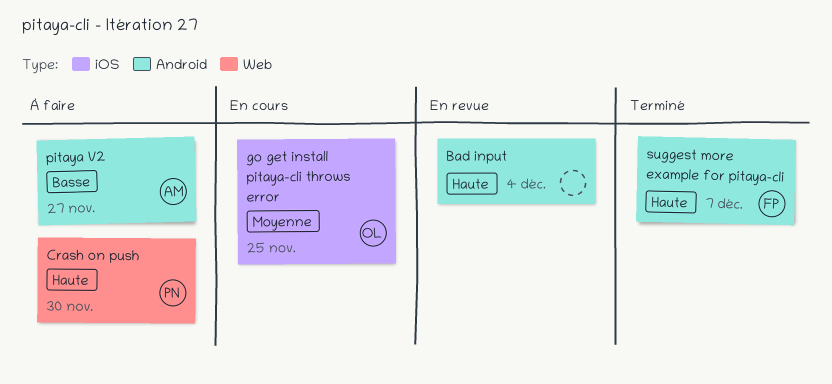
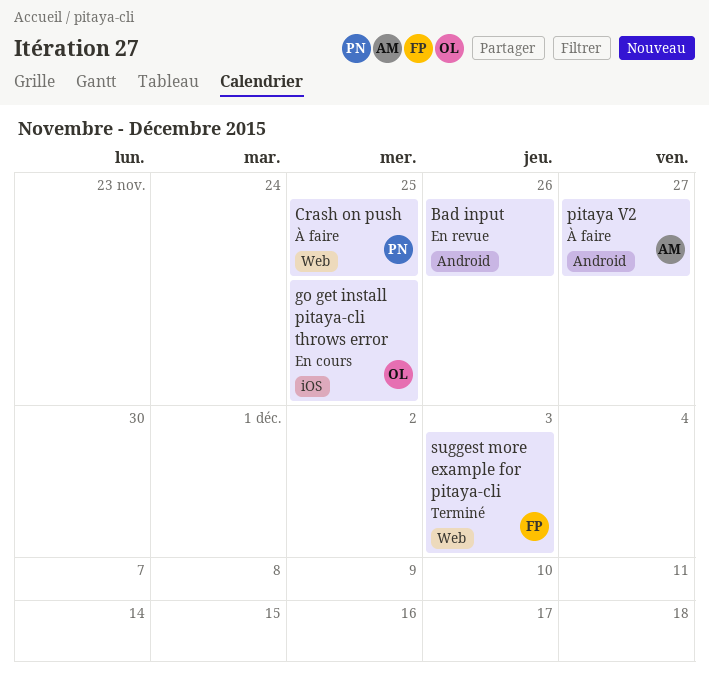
Bad input, due: Dec 4 -> Nov 26
Crash on push, due: Nov 30 -> Nov 25
suggest more example for pitaya-cli, label: Android -> Web
suggest more example for pitaya-cli, due: Dec 7 -> Dec 3

